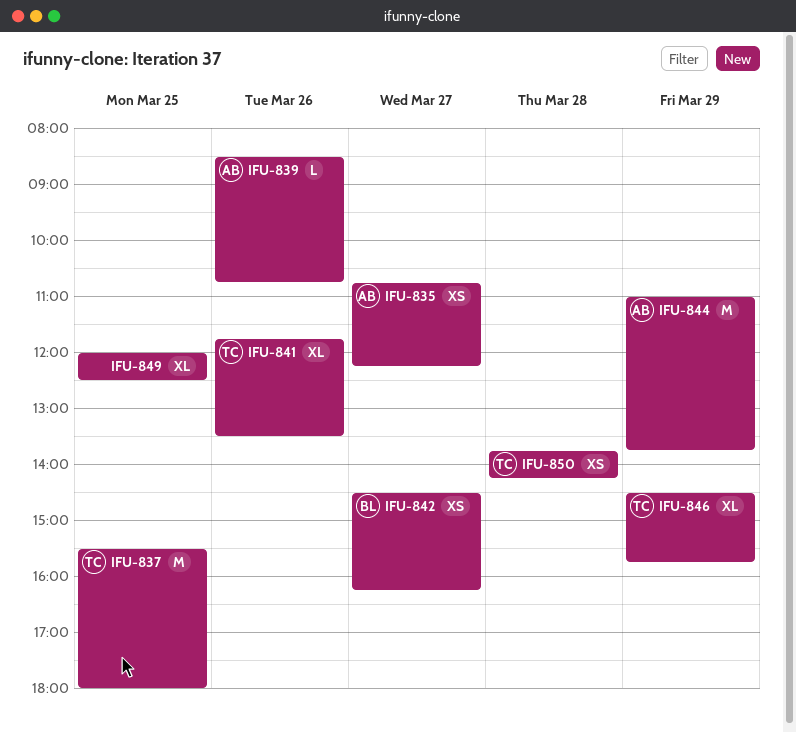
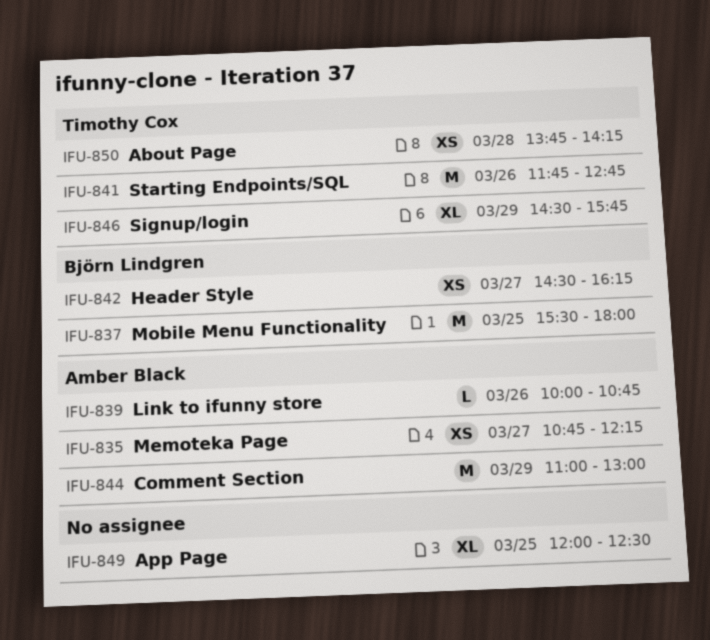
IFU-837, owner: Timothy Cox -> Björn Lindgren
IFU-839, begins: 08:30 -> 10:00
IFU-841, estimate: XL -> M
IFU-841, ends: 13:30 -> 12:45
IFU-844, ends: 13:45 -> 13:00

